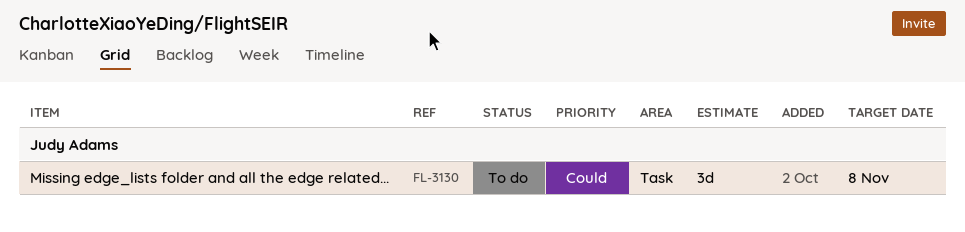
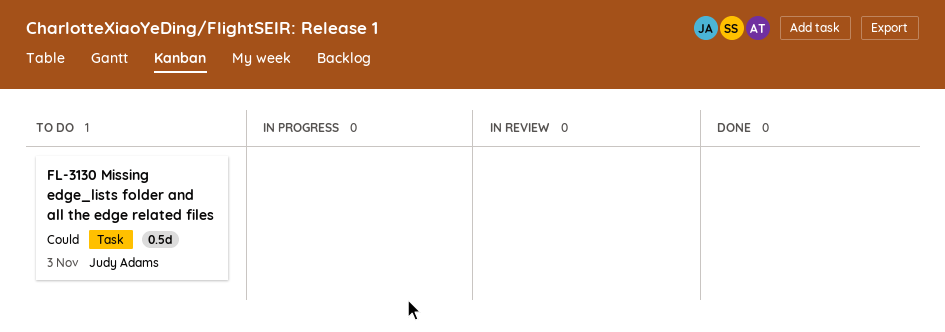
FL-3130, estimate: 3d -> 0.5d
FL-3130, due: Nov 8 -> Nov 3

